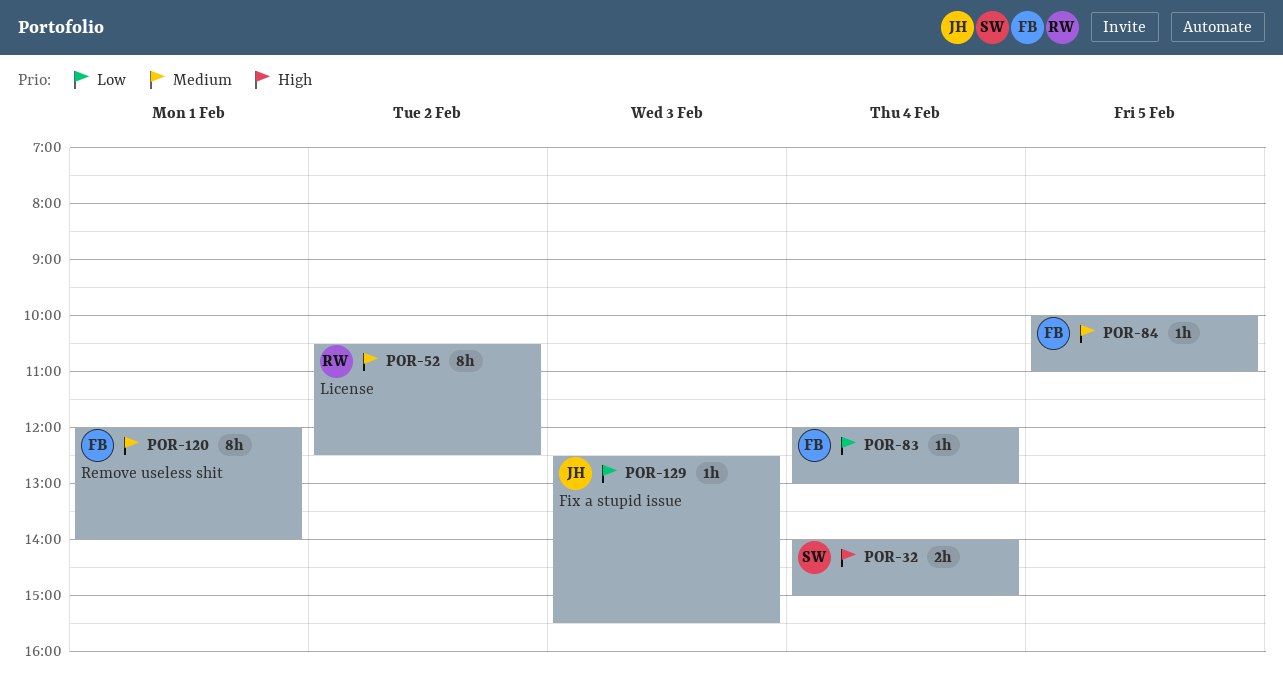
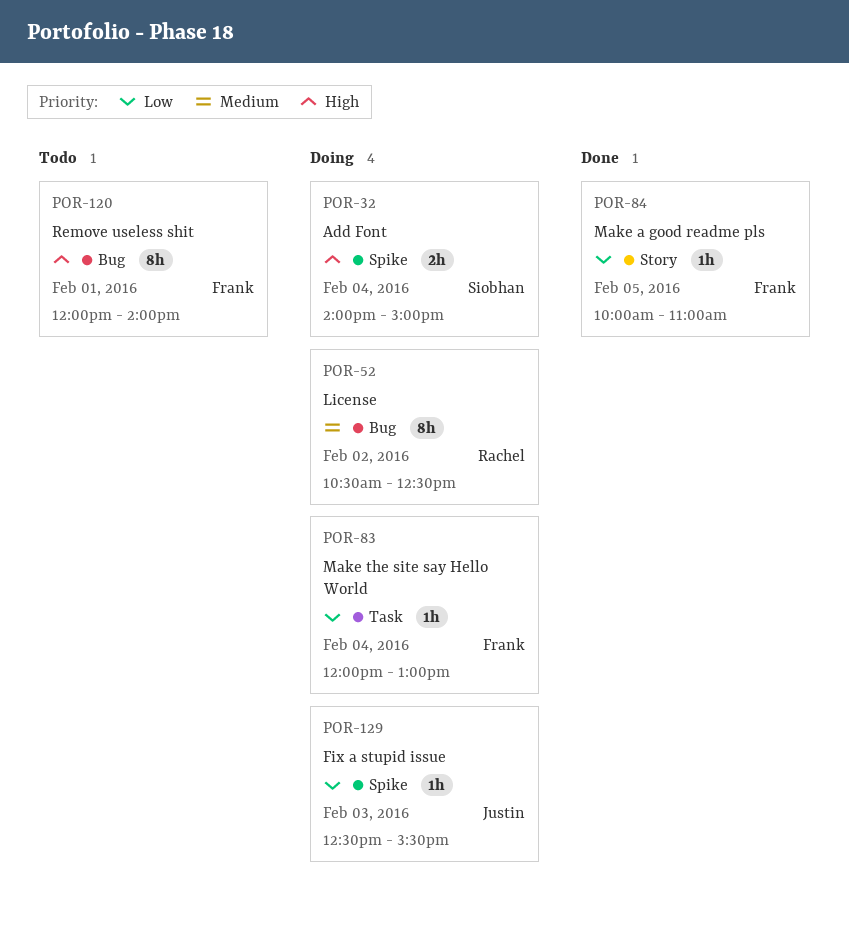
POR-84, priority: Medium -> Low
POR-120, priority: Medium -> High

